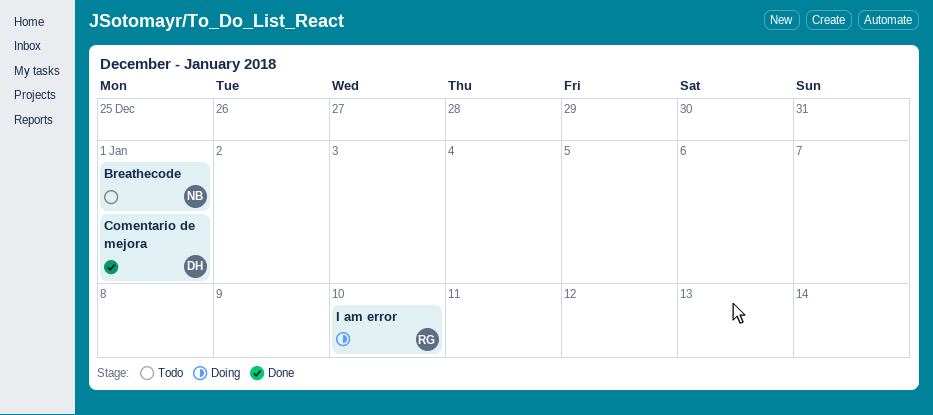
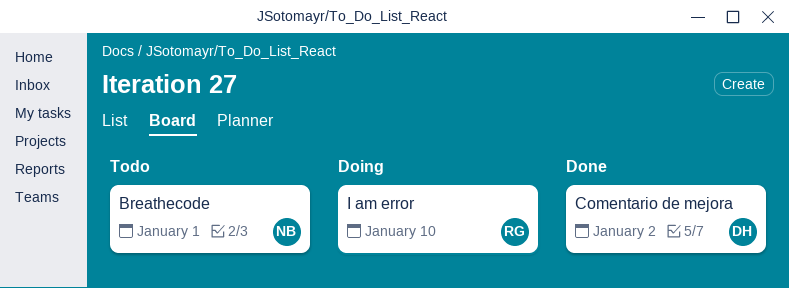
Comentario de mejora, due: Jan 1 -> Jan 2

